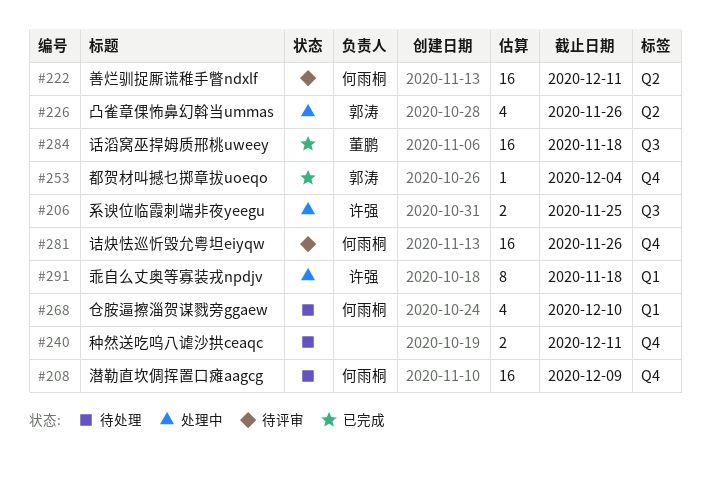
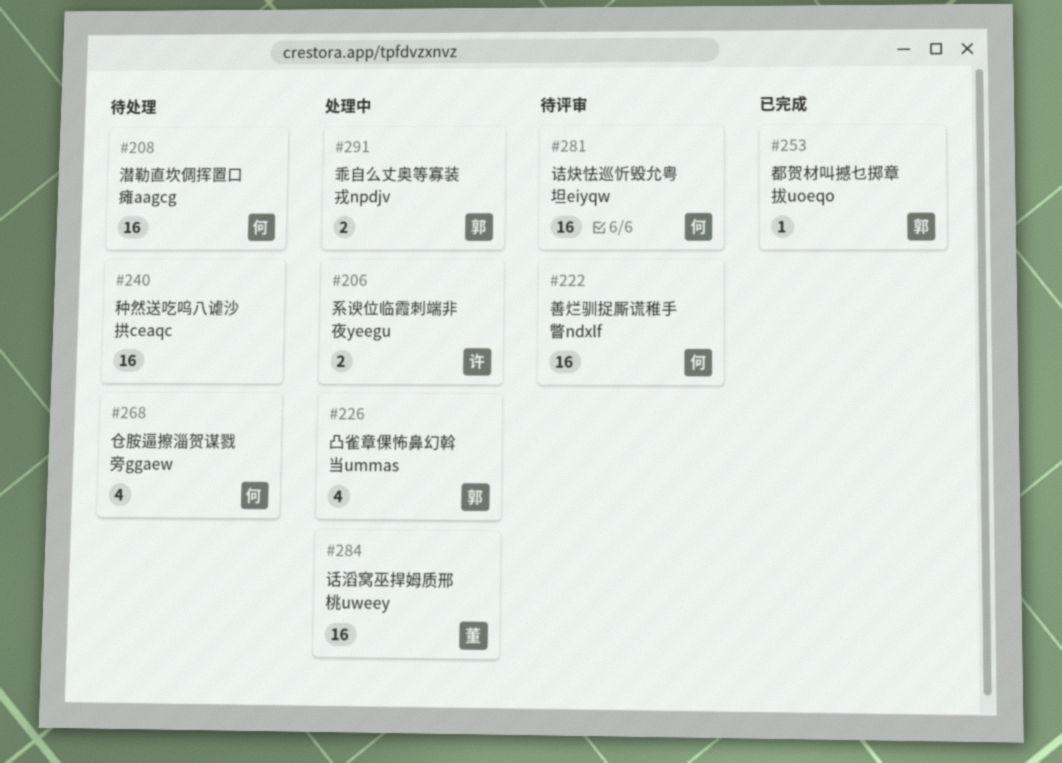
#240, estimate: 2 -> 16
#284, status: 已完成 -> 处理中
#291, owner: 许强 -> 郭涛
#291, estimate: 8 -> 2

